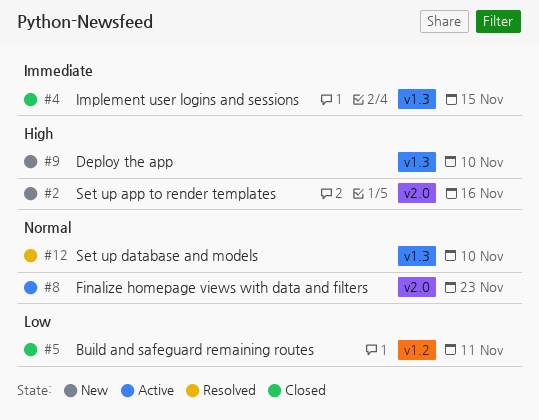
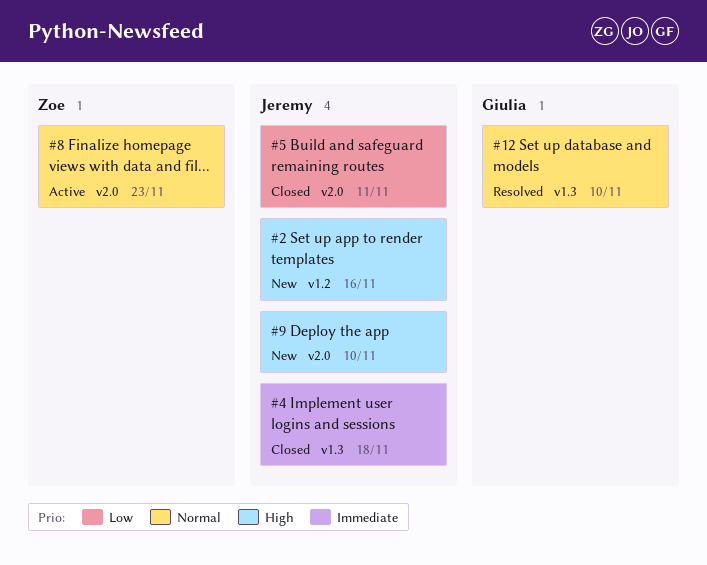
#2, label: v2.0 -> v1.2
#4, due: Nov 15 -> Nov 18
#5, label: v1.2 -> v2.0
#9, label: v1.3 -> v2.0

